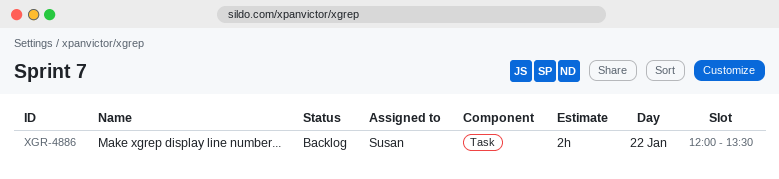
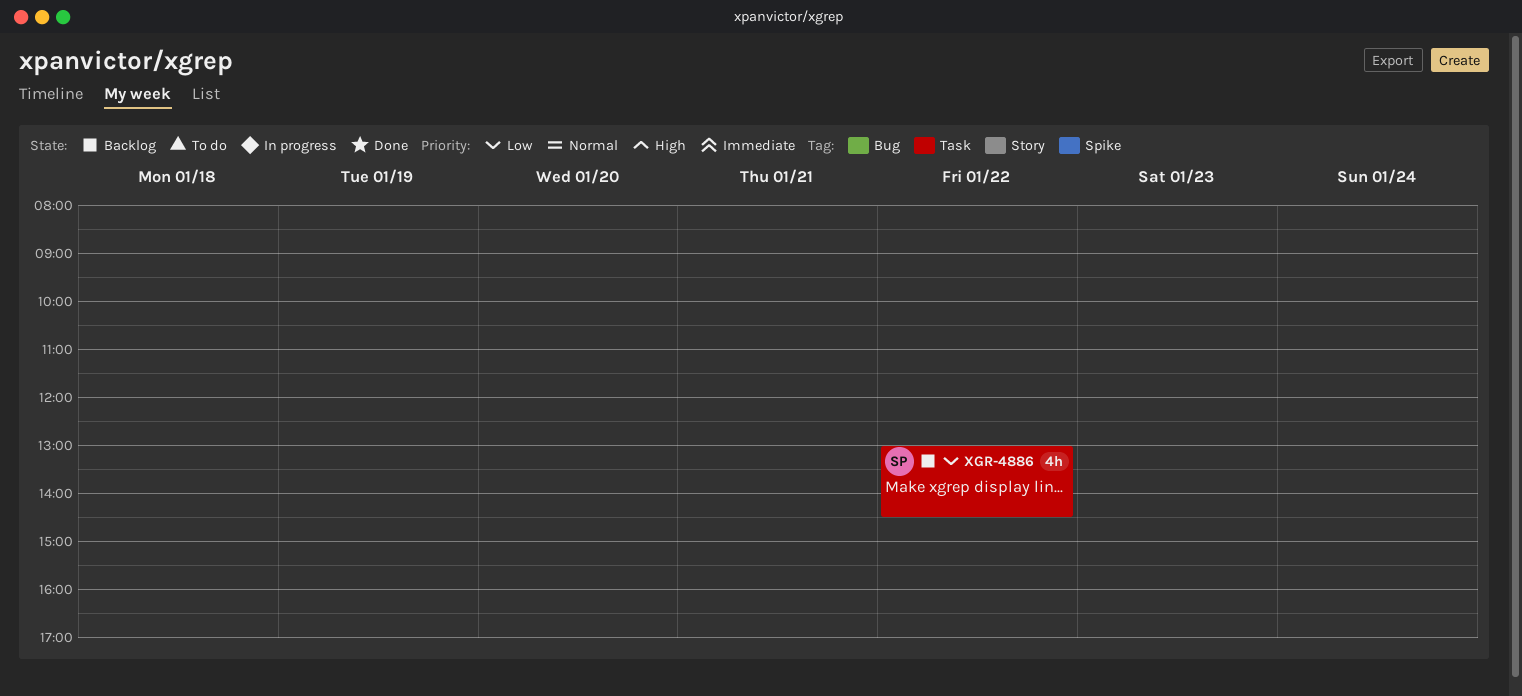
XGR-4886, estimate: 2h -> 4h
XGR-4886, begins: 12:00 -> 13:00
XGR-4886, ends: 13:30 -> 14:30

